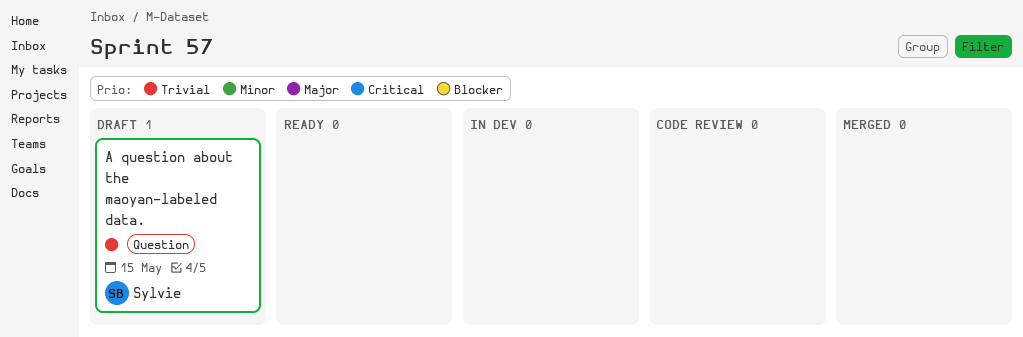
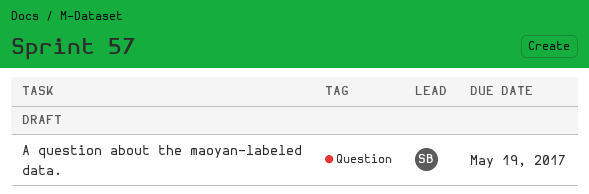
A question about the maoyan-labeled data., due: May 15 -> May 19

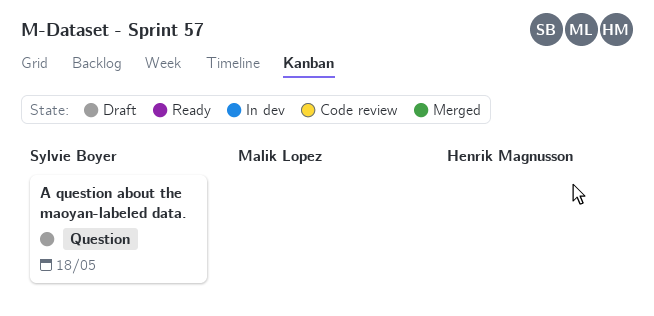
A question about the maoyan-labeled data., due: May 19 -> May 18

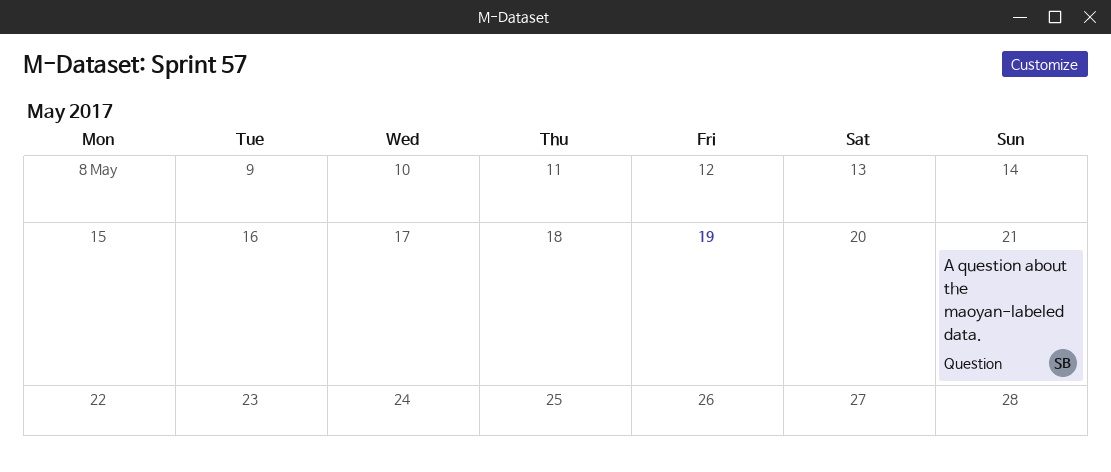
A question about the maoyan-labeled data., due: May 18 -> May 21

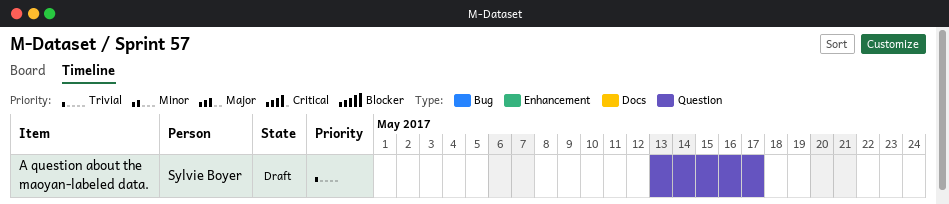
A question about the maoyan-labeled data., due: May 21 -> May 17

